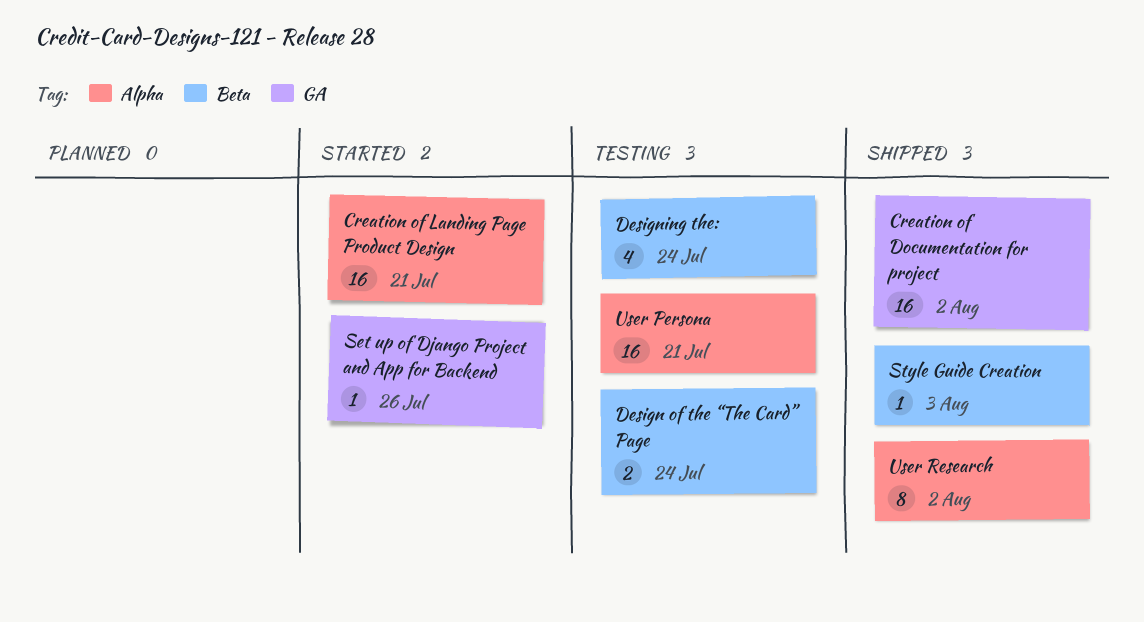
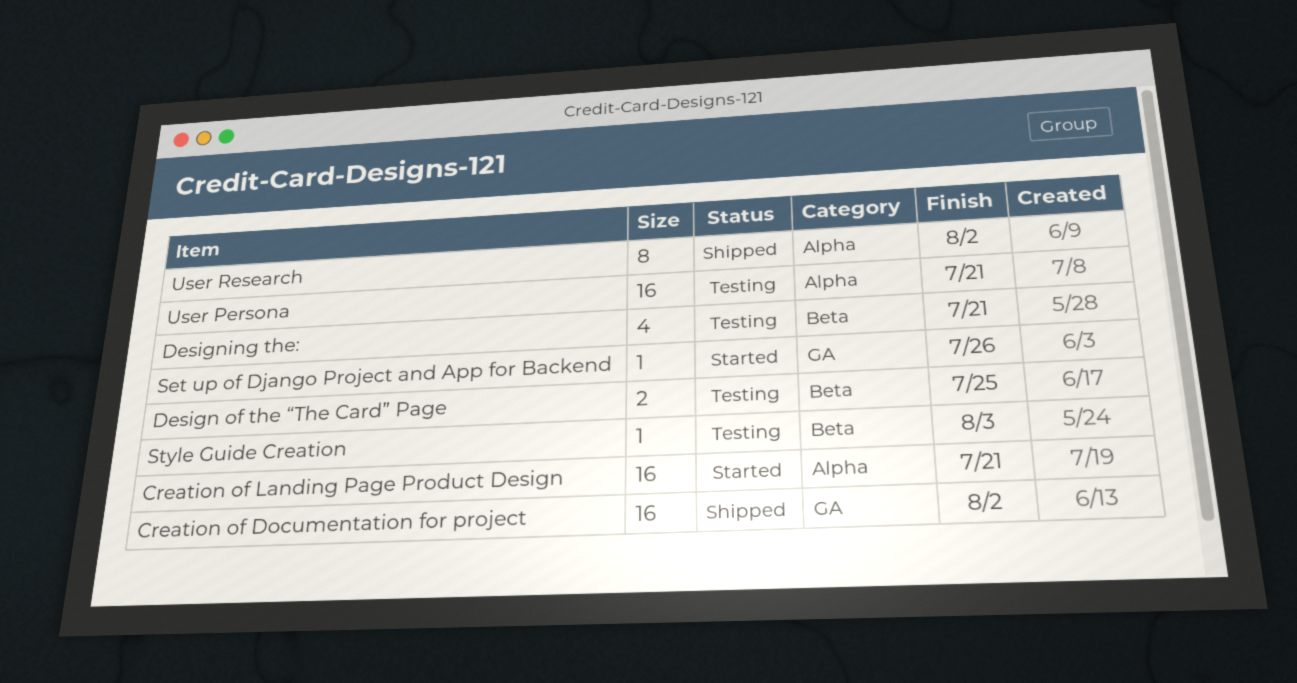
Design of the “The Card” Page, due: Jul 24 -> Jul 25
Designing the:, due: Jul 24 -> Jul 21
Style Guide Creation, status: Shipped -> Testing

